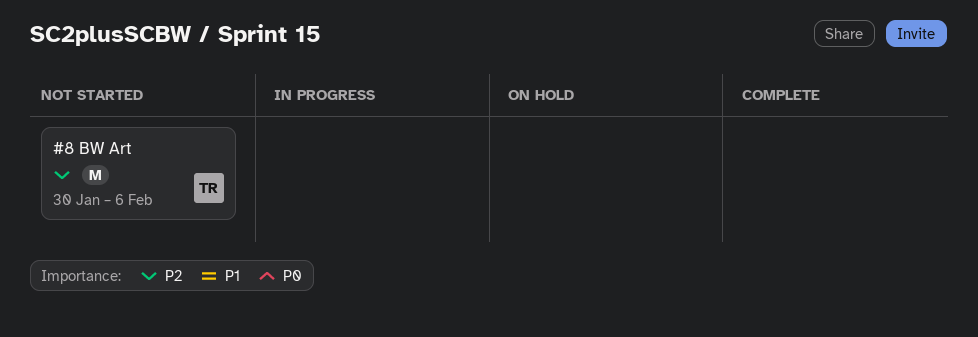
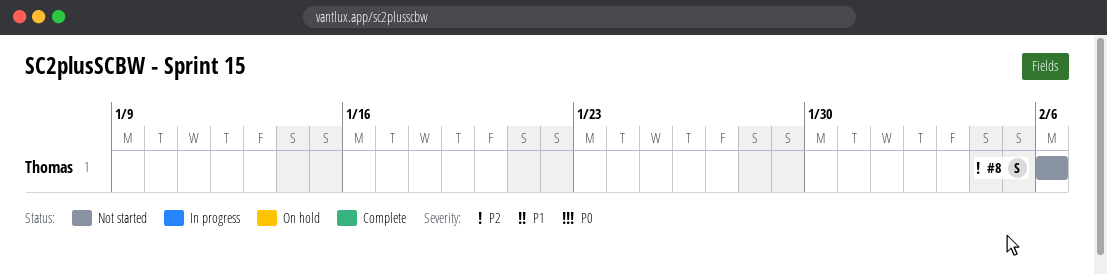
#8, estimate: M -> S
#8, start: Jan 30 -> Feb 6

